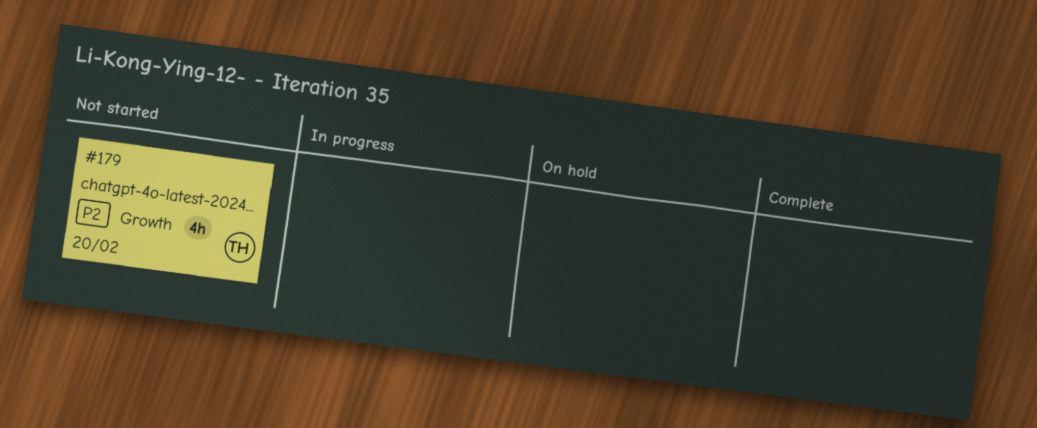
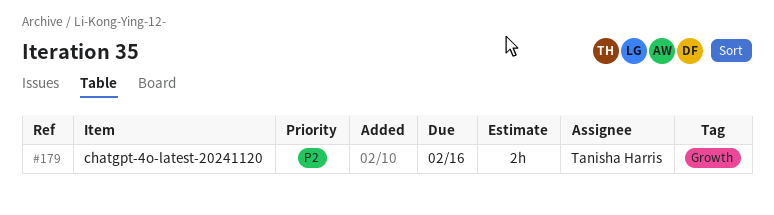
#179, estimate: 4h -> 2h
#179, due: Feb 20 -> Feb 16

